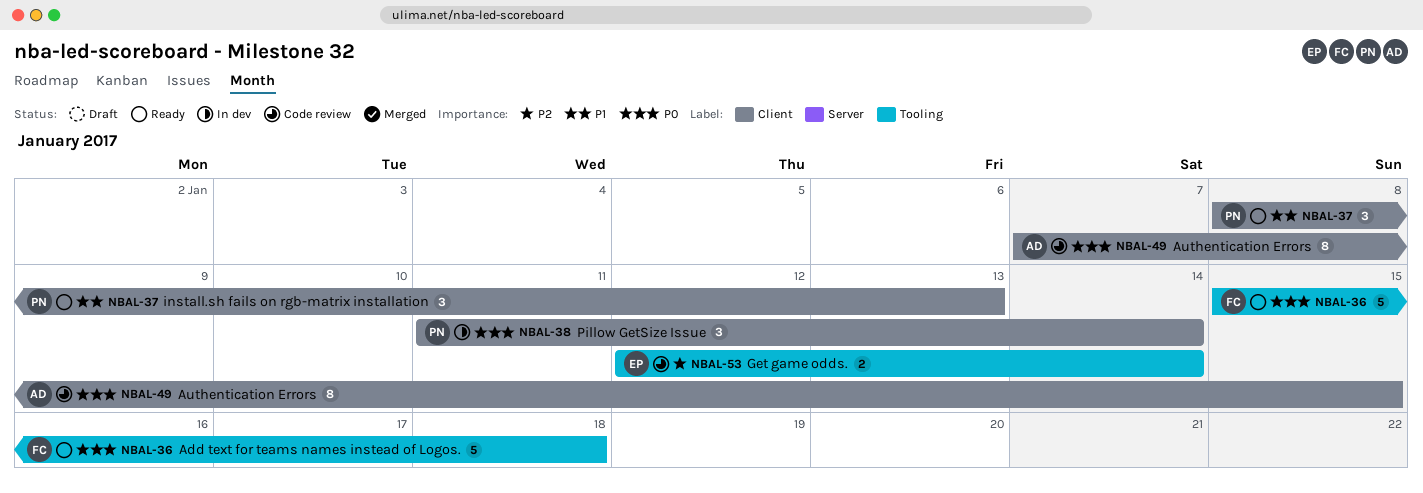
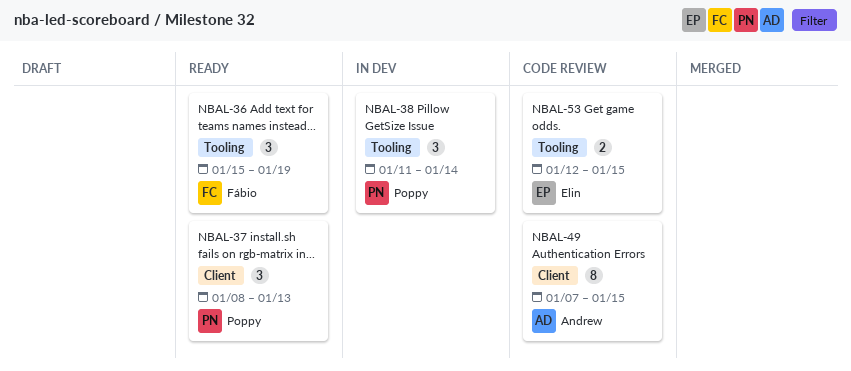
NBAL-36, estimate: 5 -> 3
NBAL-36, due: Jan 18 -> Jan 19
NBAL-38, label: Client -> Tooling
NBAL-53, due: Jan 14 -> Jan 15

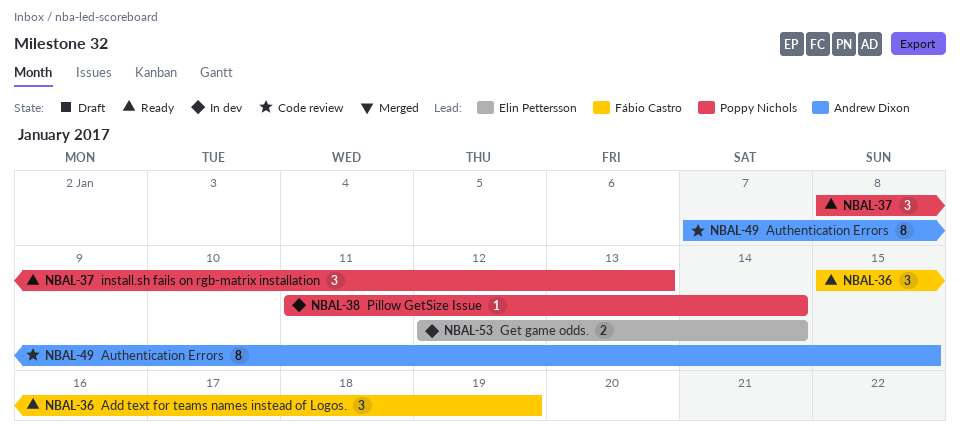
NBAL-38, estimate: 3 -> 1
NBAL-53, status: Code review -> In dev
NBAL-53, due: Jan 15 -> Jan 14

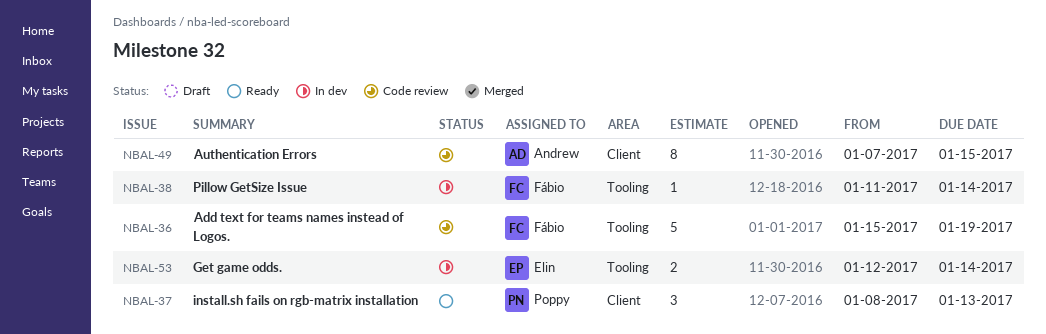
NBAL-36, status: Ready -> Code review
NBAL-36, estimate: 3 -> 5
NBAL-38, owner: Poppy Nichols -> Fábio Castro

